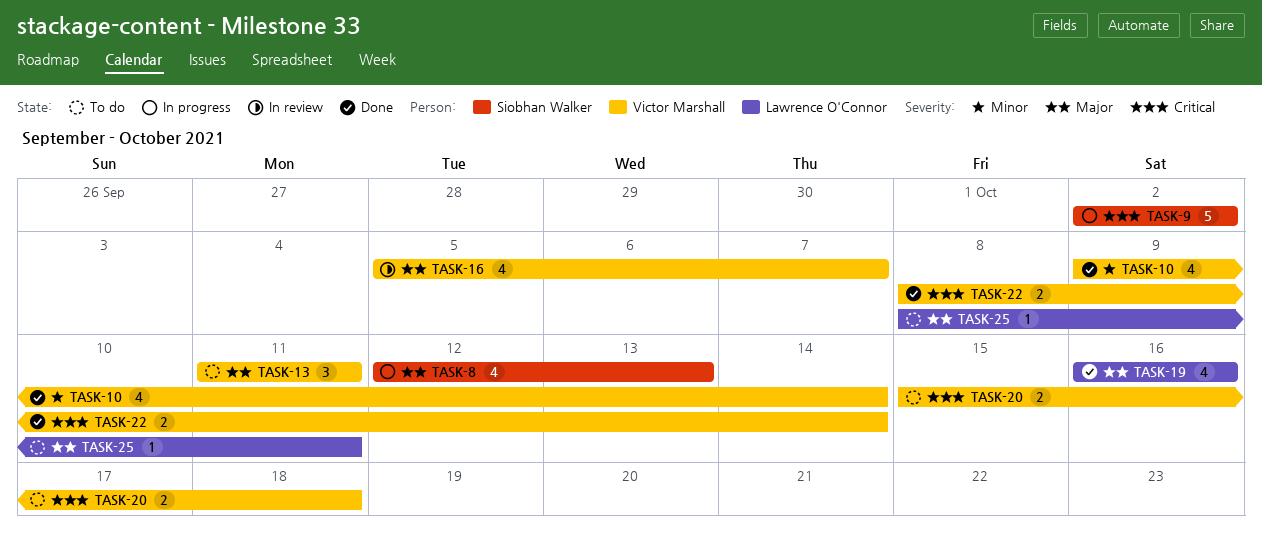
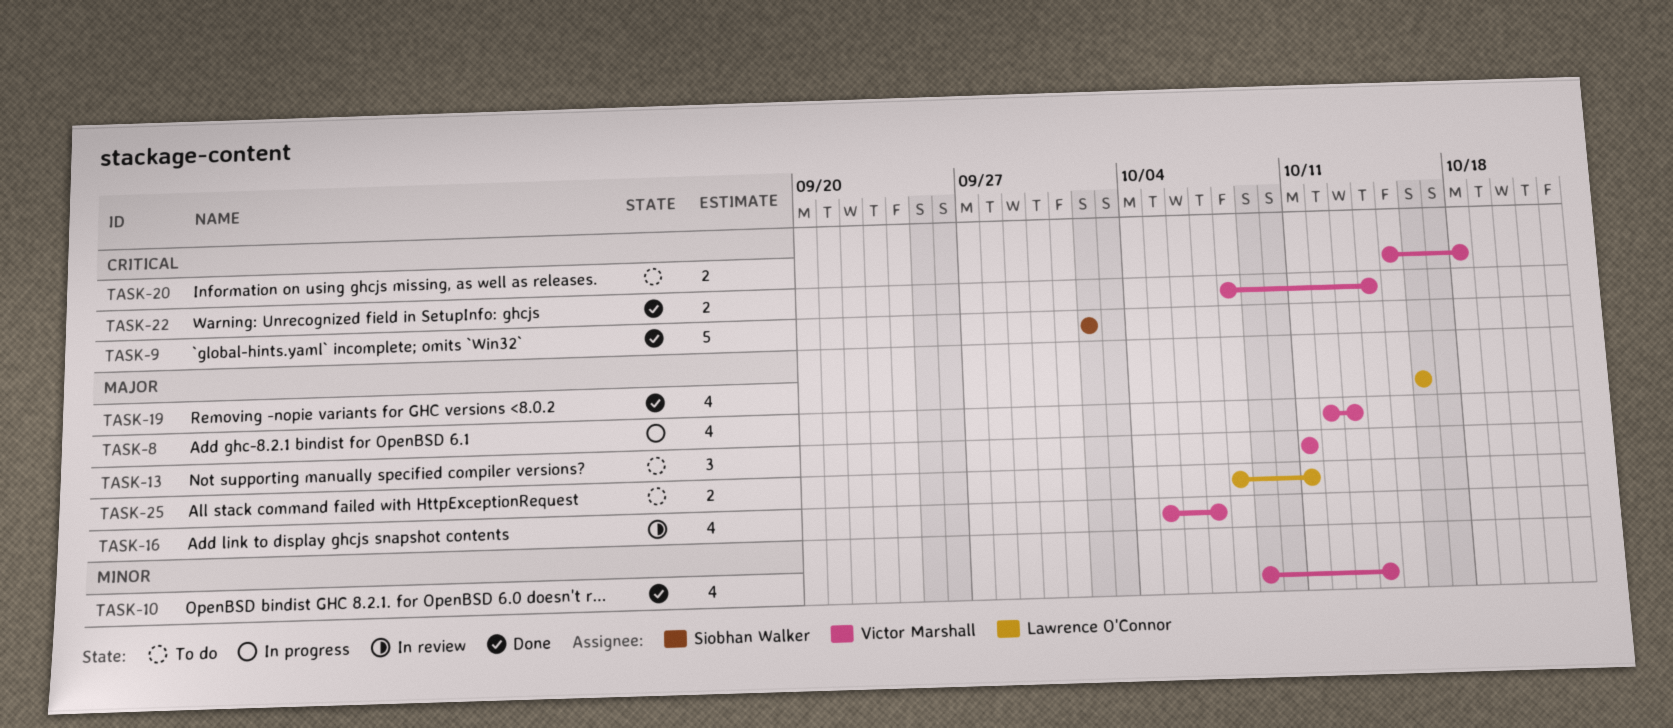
TASK-8, owner: Siobhan Walker -> Victor Marshall
TASK-9, status: In progress -> Done
TASK-25, estimate: 1 -> 2

